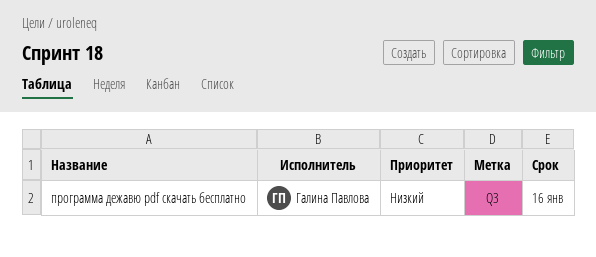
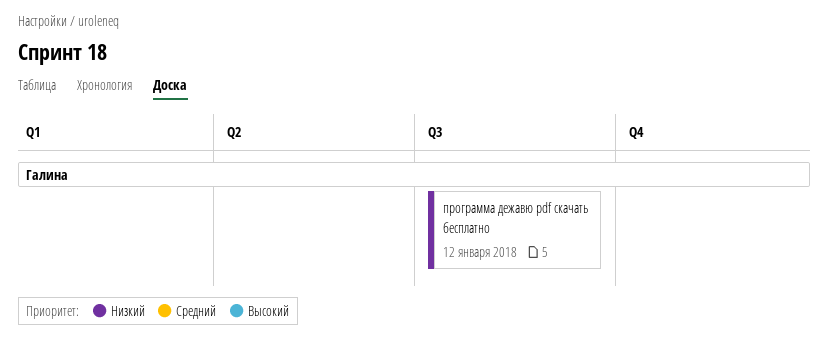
программа дежавю pdf скачать бесплатно, due: Jan 16 -> Jan 12

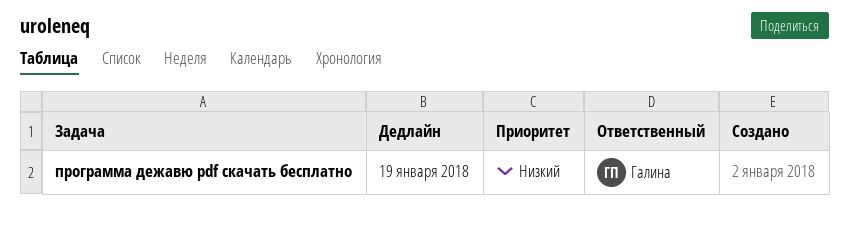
программа дежавю pdf скачать бесплатно, due: Jan 12 -> Jan 19

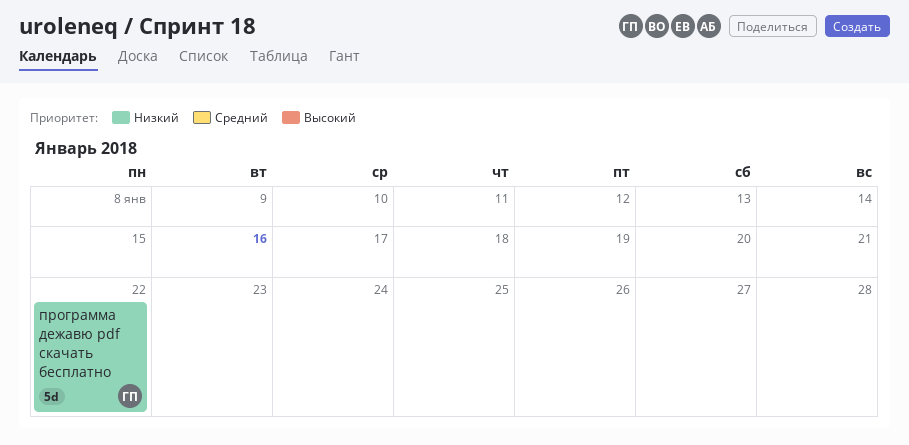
программа дежавю pdf скачать бесплатно, due: Jan 19 -> Jan 22

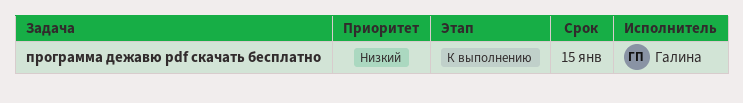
программа дежавю pdf скачать бесплатно, due: Jan 22 -> Jan 15

